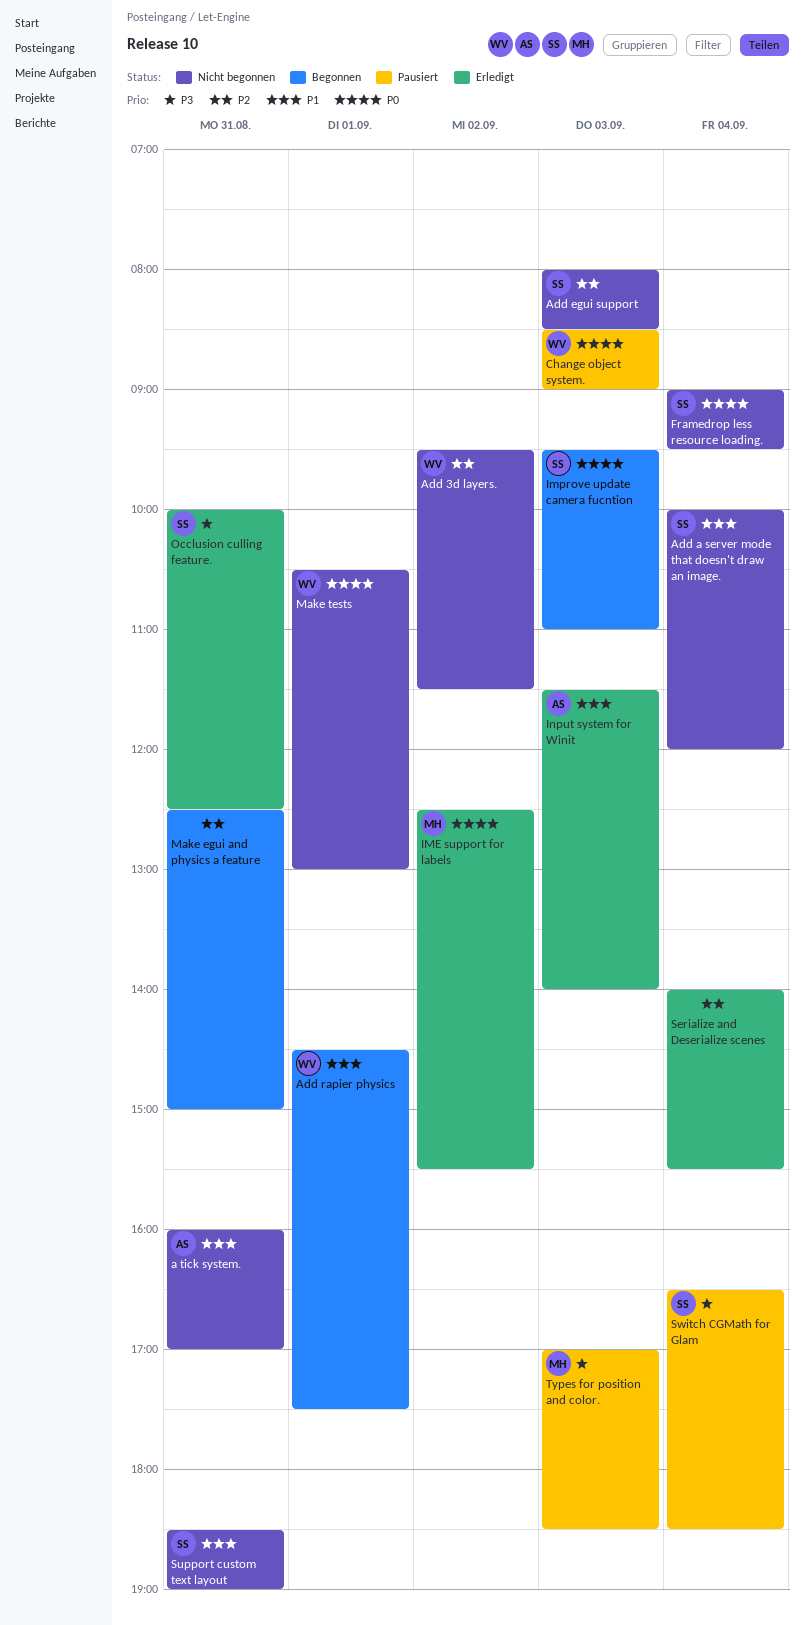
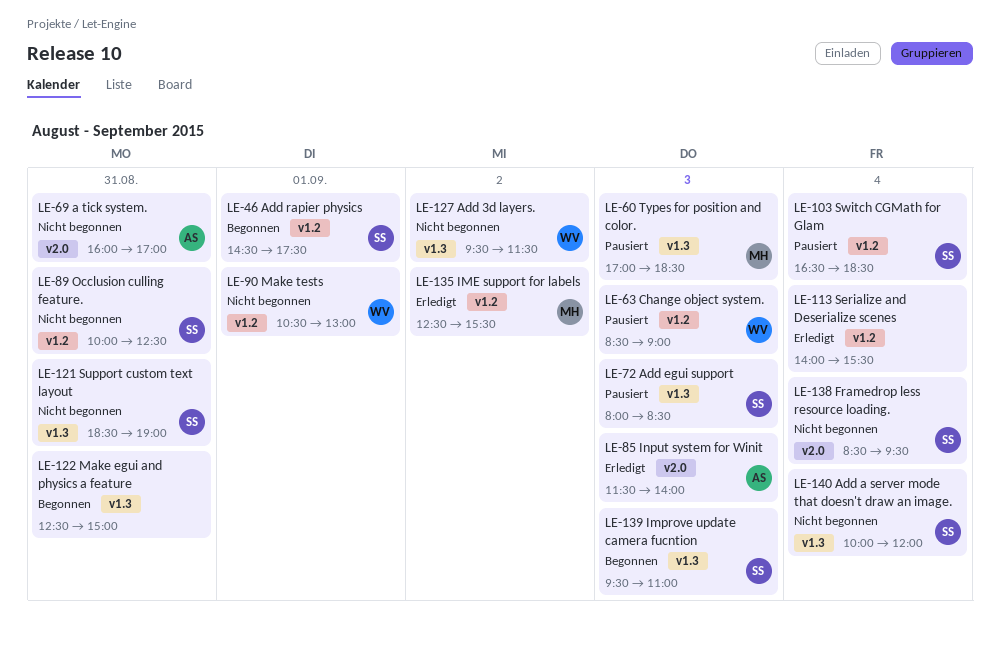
Add egui support, status: Nicht begonnen -> Pausiert
Add rapier physics, owner: WV -> SS
Framedrop less resource loading., begins: 09:00 -> 08:30
Occlusion culling feature., status: Erledigt -> Nicht begonnen

